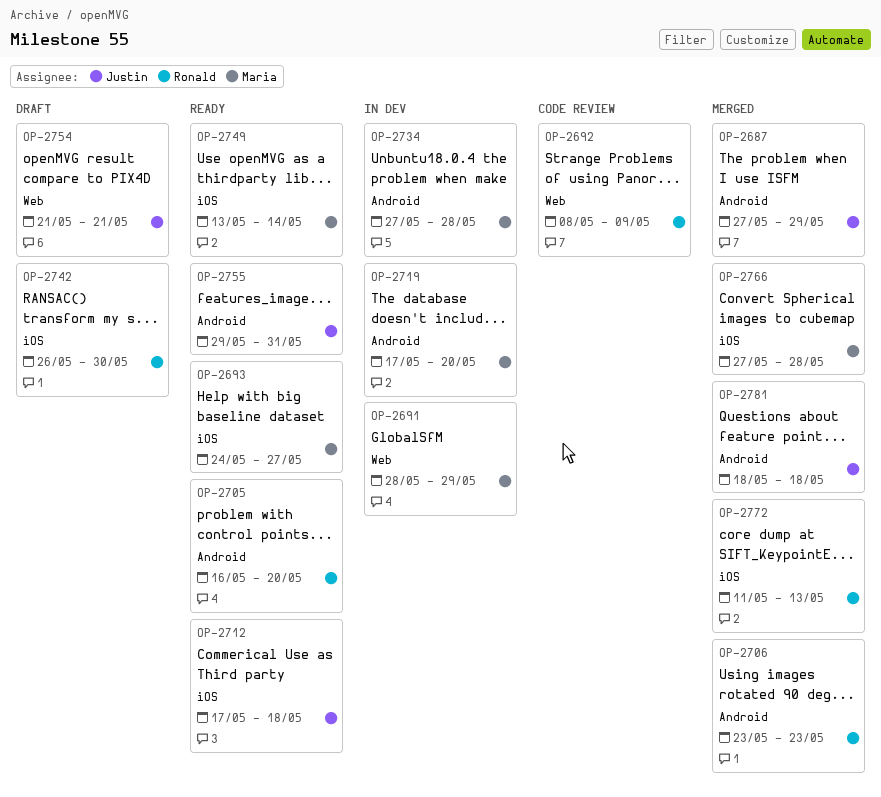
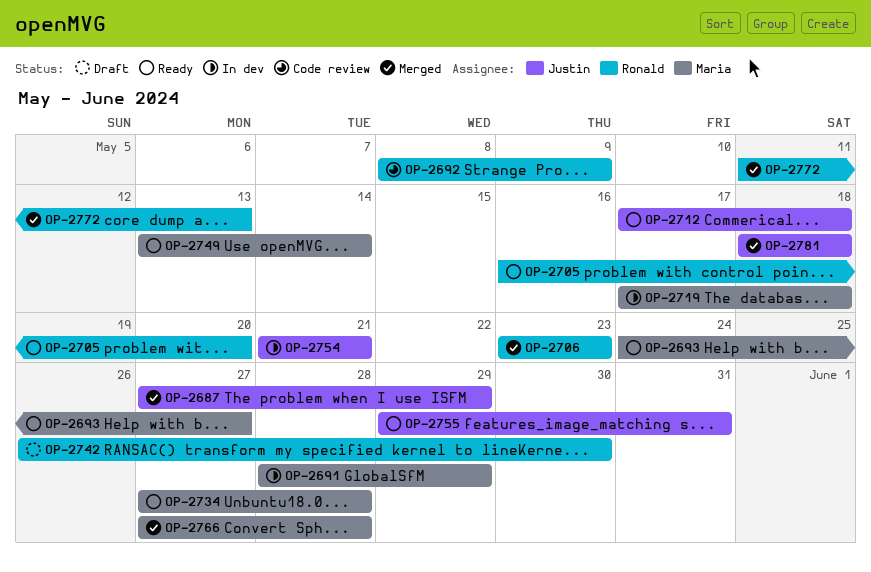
OP-2719, due: May 20 -> May 18
OP-2734, status: In dev -> Ready
OP-2754, status: Draft -> In dev

